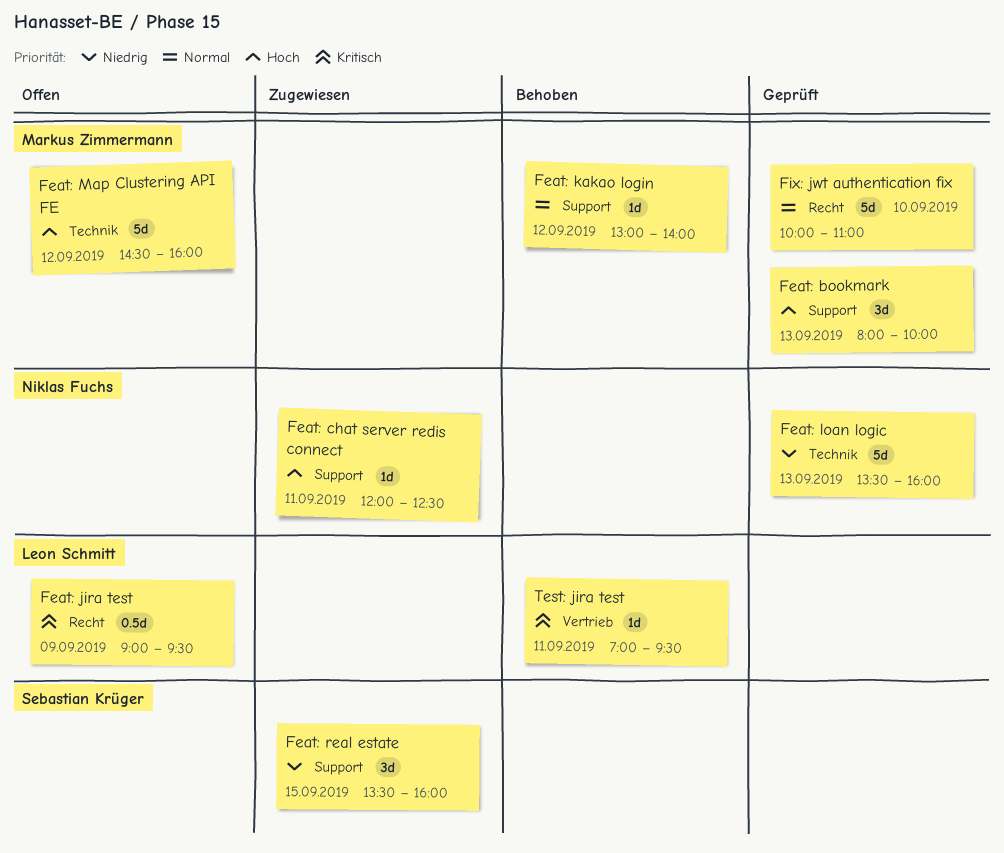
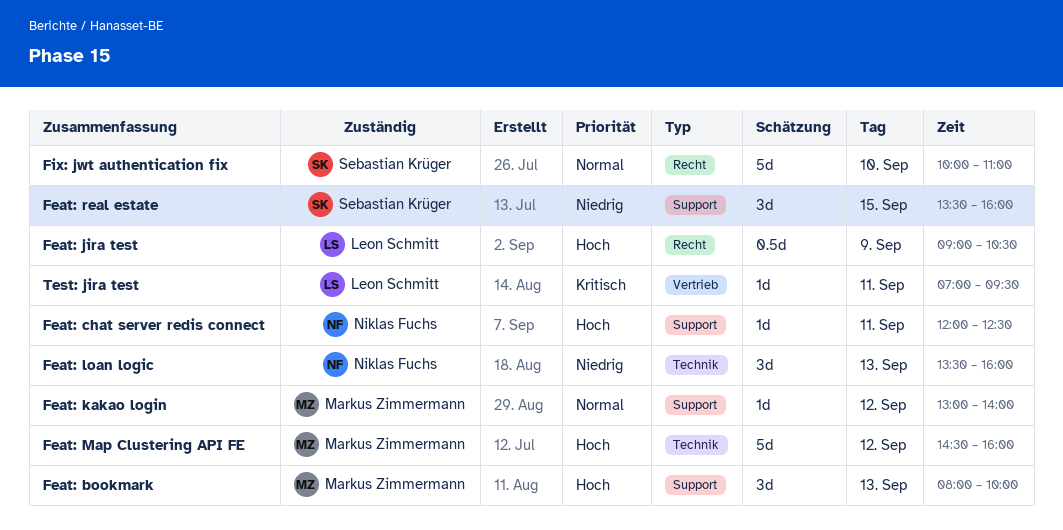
Feat: jira test, priority: Kritisch -> Hoch
Feat: jira test, ends: 09:30 -> 10:30
Feat: loan logic, estimate: 5d -> 3d
Fix: jwt authentication fix, owner: Markus Zimmermann -> Sebastian Krüger

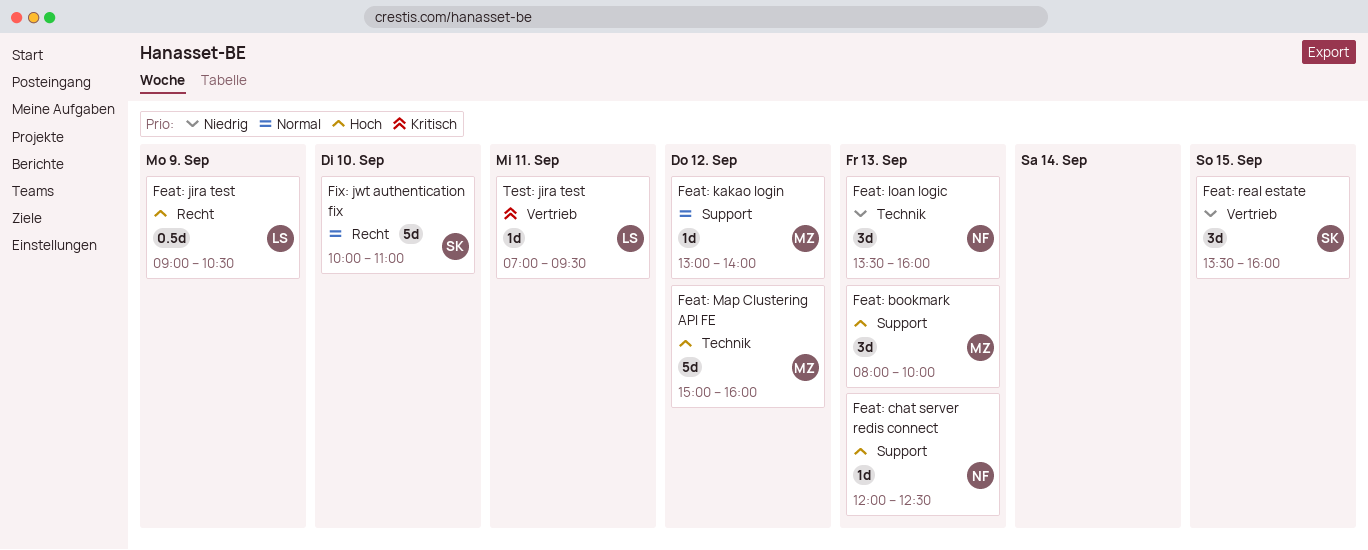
Feat: chat server redis connect, day: Sep 11 -> Sep 13
Feat: Map Clustering API FE, begins: 14:30 -> 15:00
Feat: real estate, label: Support -> Vertrieb

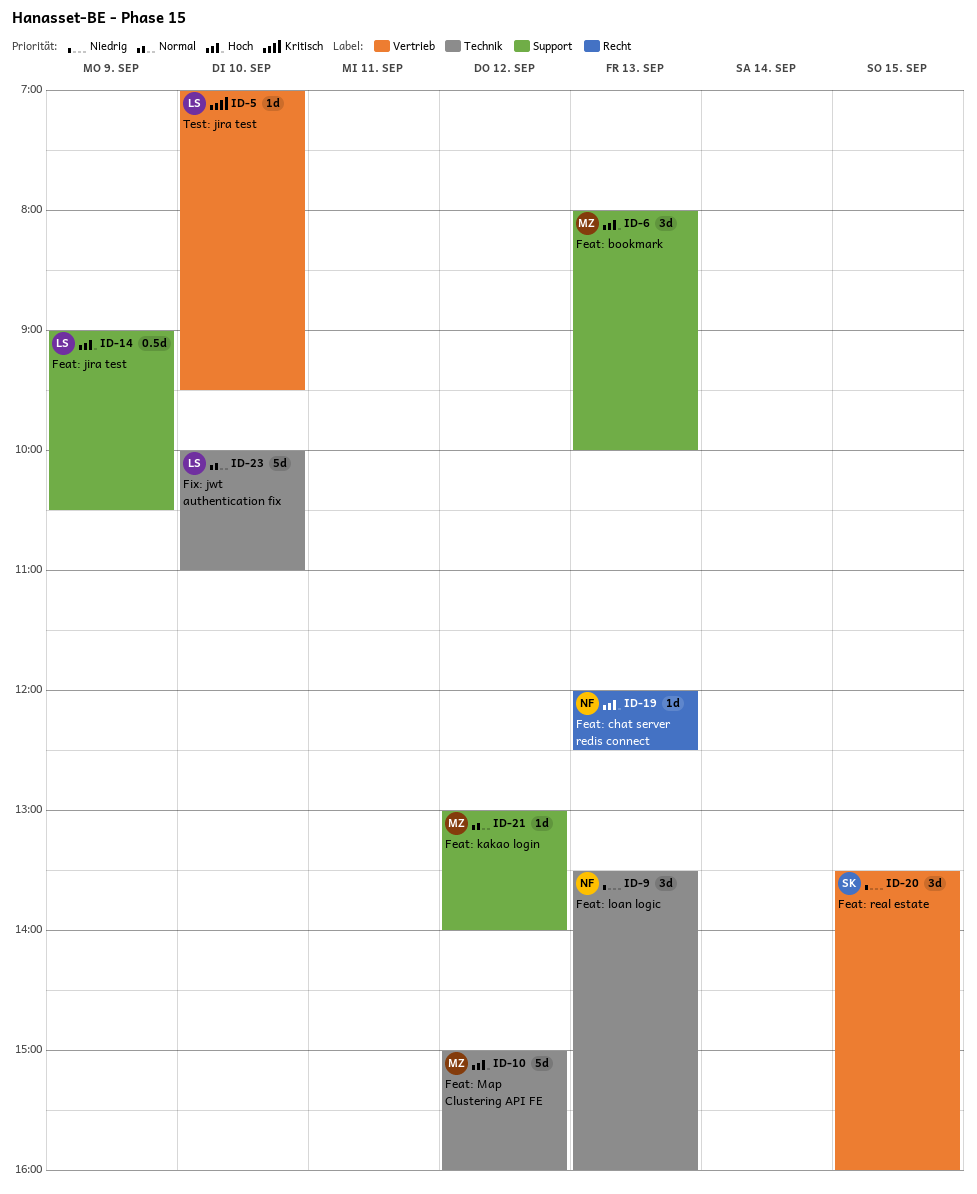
Feat: chat server redis connect, label: Support -> Recht
Feat: jira test, label: Recht -> Support
Fix: jwt authentication fix, owner: SK -> LS
Fix: jwt authentication fix, label: Recht -> Technik
Test: jira test, day: Sep 11 -> Sep 10

